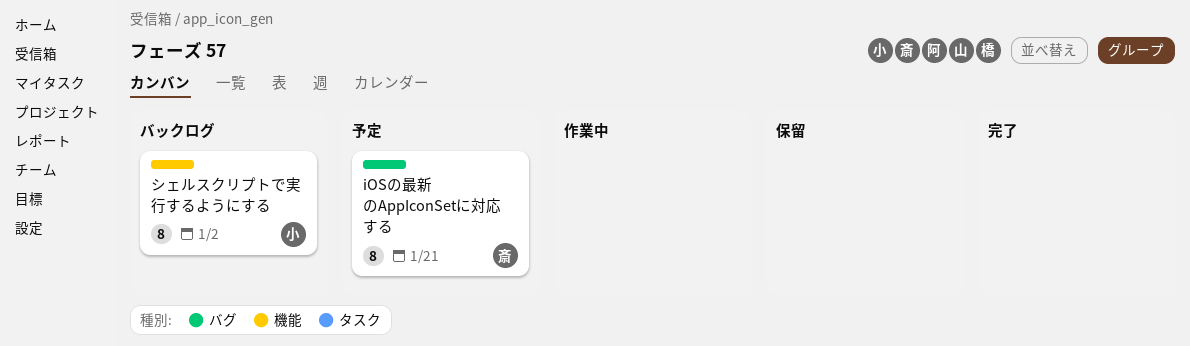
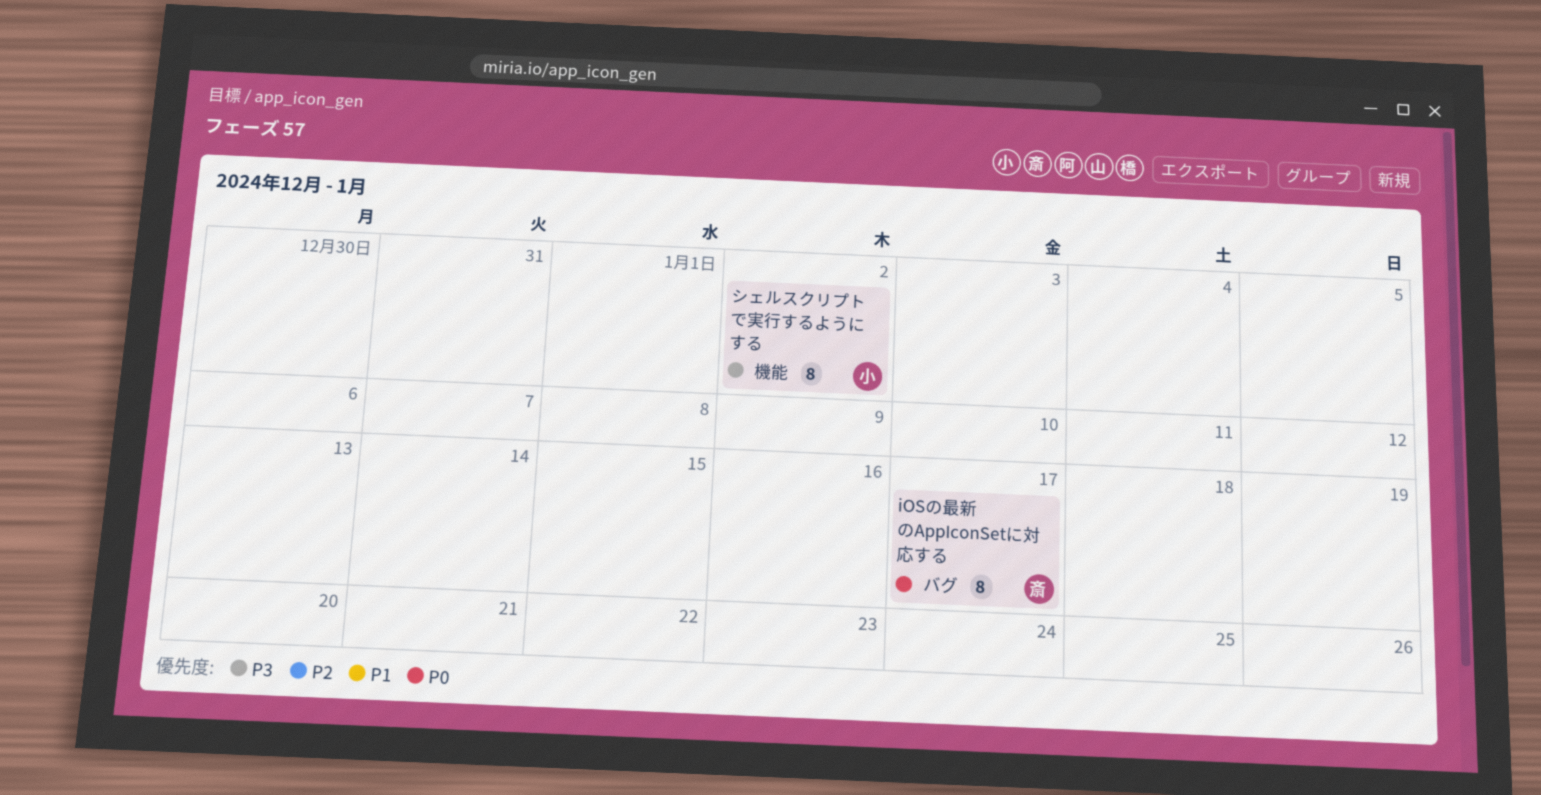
iOSの最新のAppIconSetに対応する, due: Jan 21 -> Jan 17

